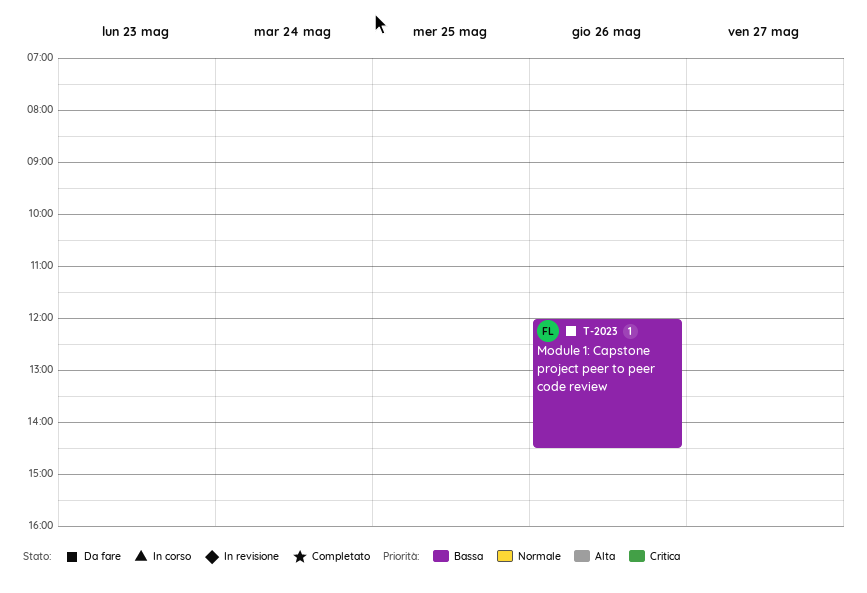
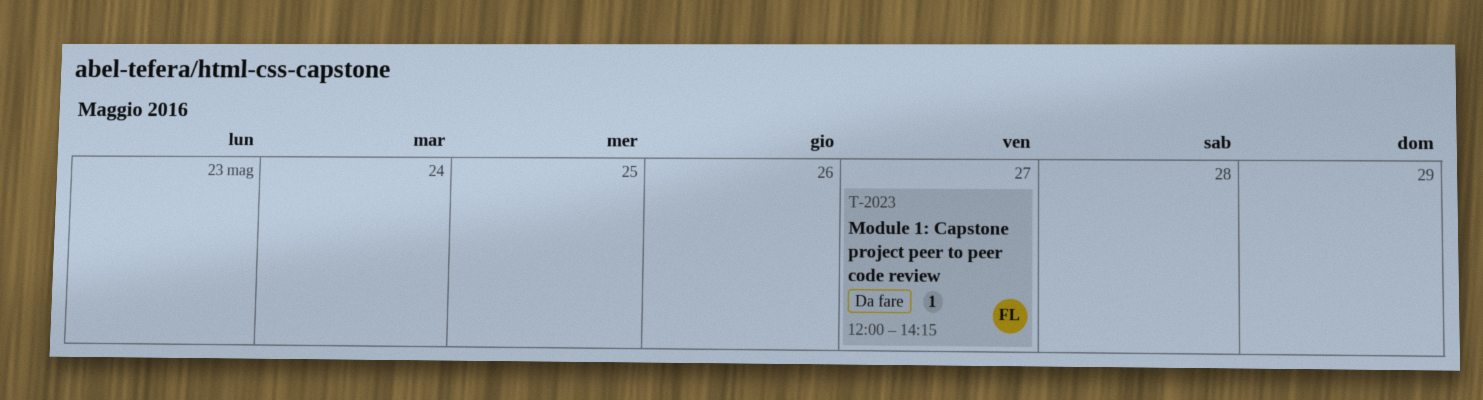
T-2023, day: May 26 -> May 27
T-2023, ends: 14:30 -> 14:15

